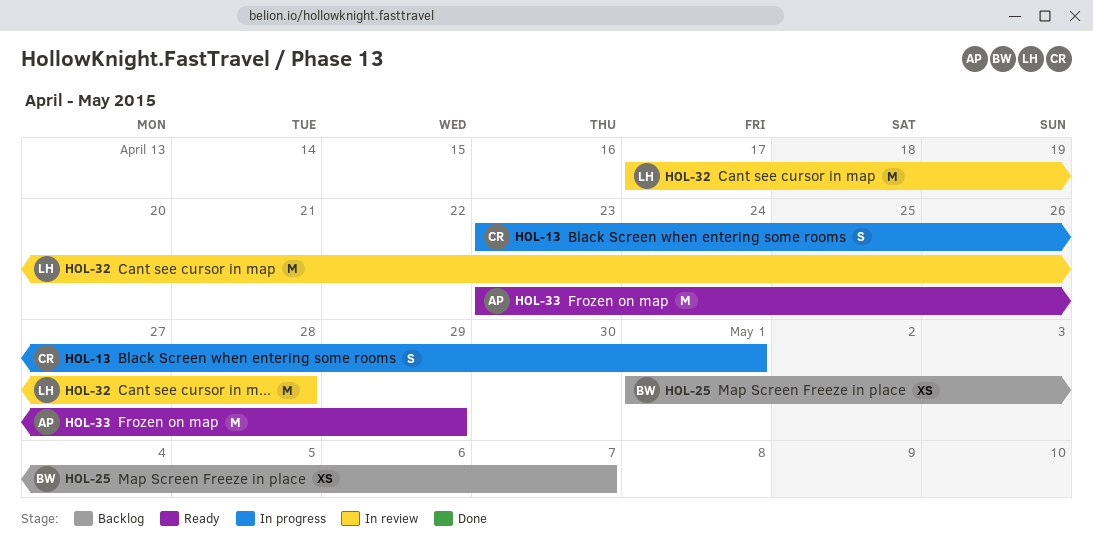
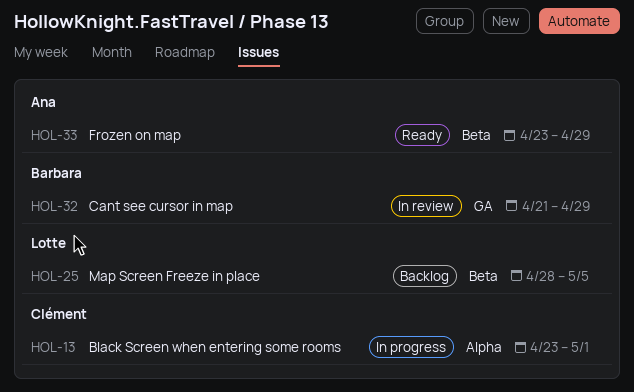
HOL-25, owner: Barbara -> Lotte
HOL-25, start: May 1 -> Apr 28
HOL-25, due: May 7 -> May 5
HOL-32, owner: Lotte -> Barbara
HOL-32, start: Apr 17 -> Apr 21
HOL-32, due: Apr 28 -> Apr 29

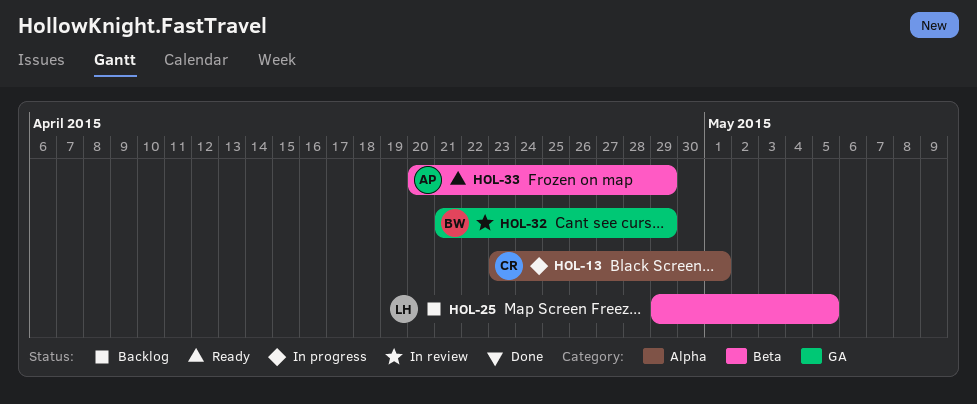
HOL-25, start: Apr 28 -> Apr 29
HOL-33, start: Apr 23 -> Apr 20

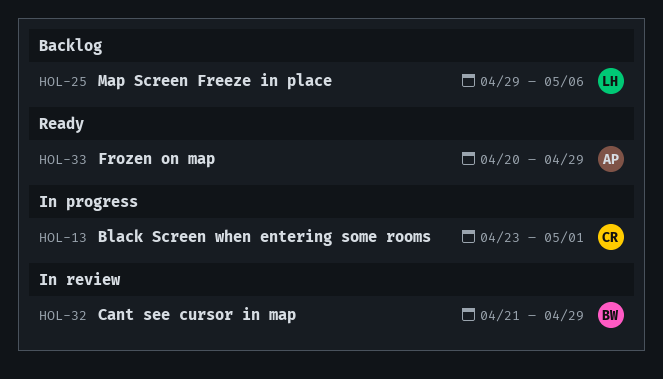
HOL-25, due: May 5 -> May 6

